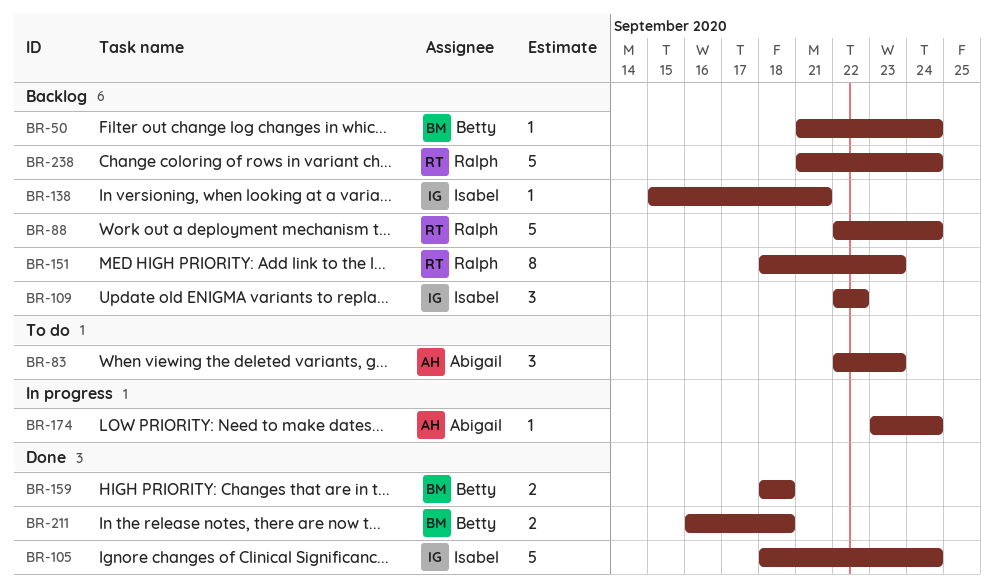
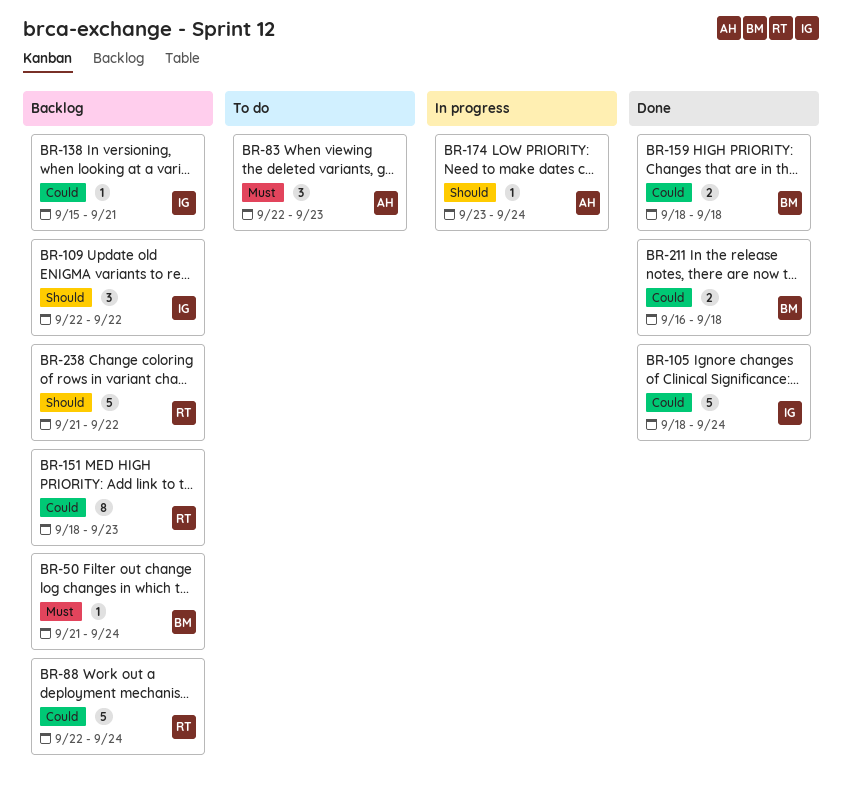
BR-238, due: Sep 24 -> Sep 22

